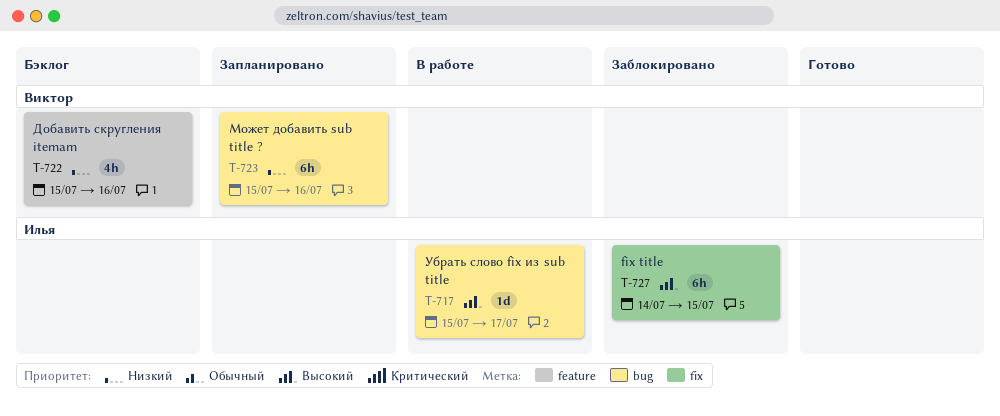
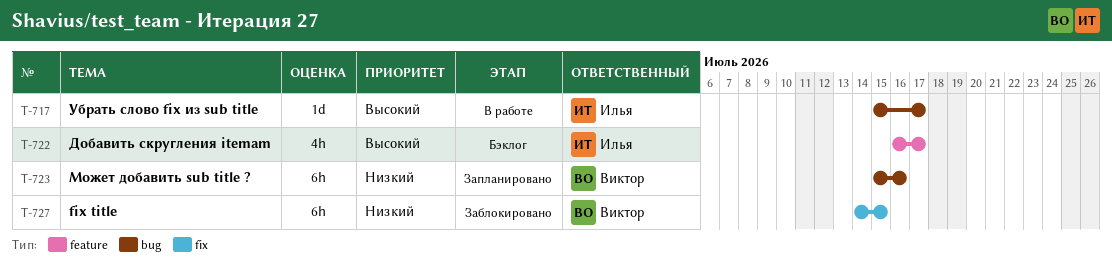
T-722, owner: Виктор -> Илья
T-722, priority: Низкий -> Высокий
T-722, start: Jul 15 -> Jul 16
T-722, due: Jul 16 -> Jul 17
T-727, owner: Илья -> Виктор
T-727, priority: Высокий -> Низкий

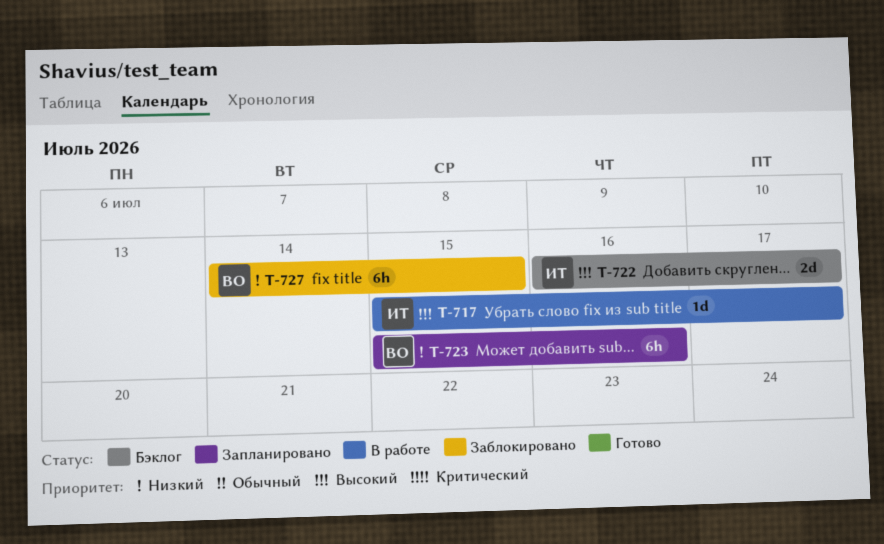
T-722, estimate: 4h -> 2d

